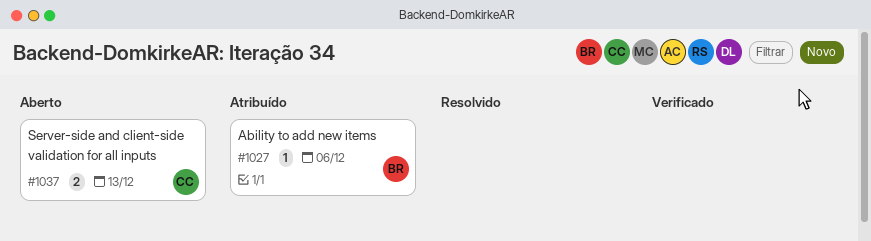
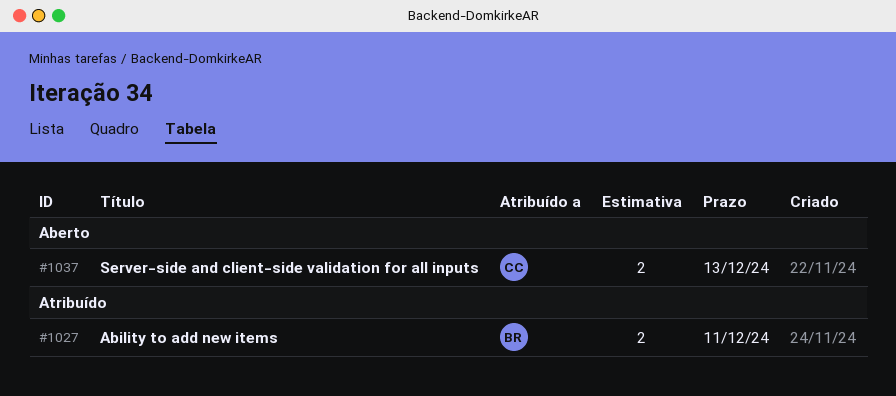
#1027, estimate: 1 -> 2
#1027, due: Dec 6 -> Dec 11

